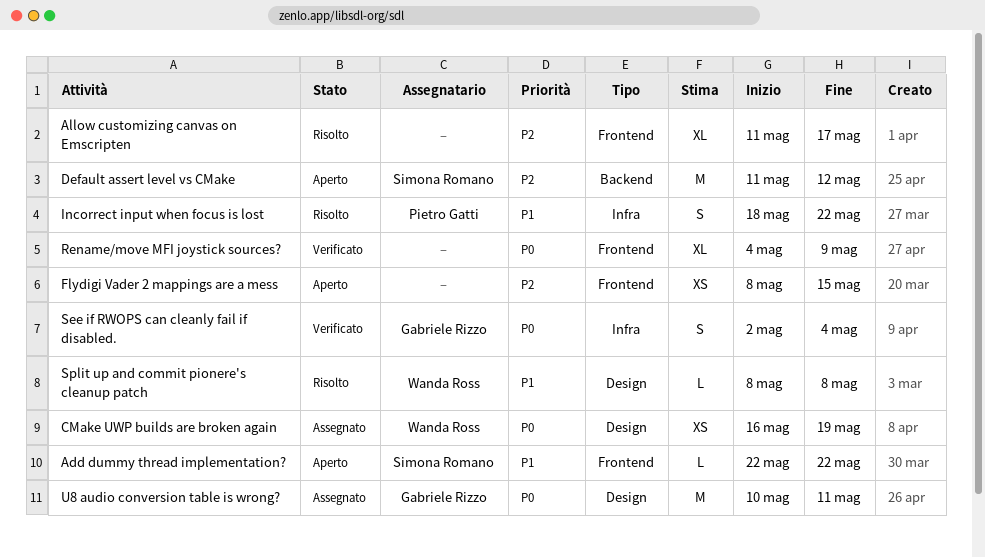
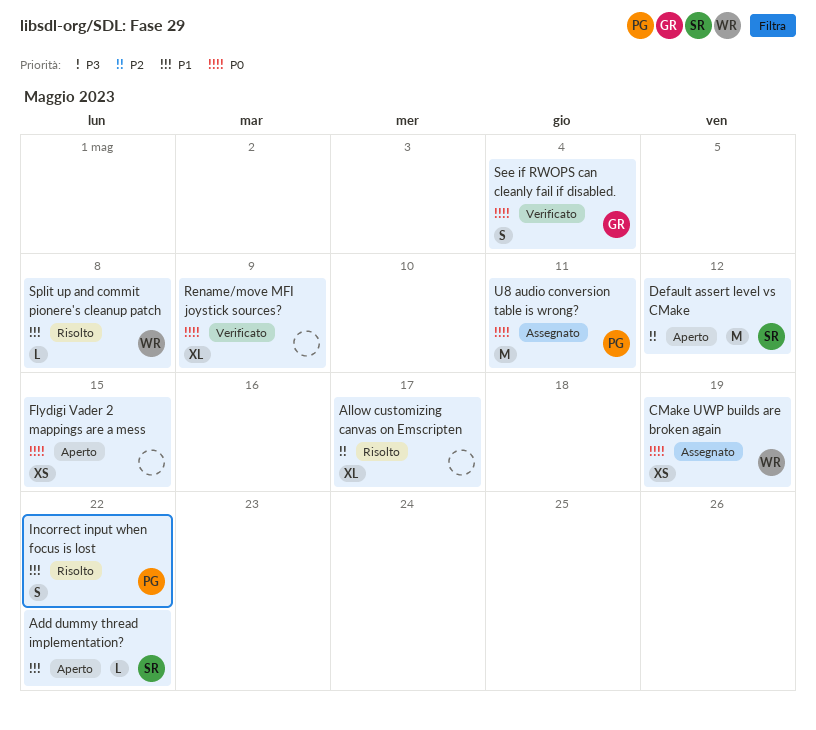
Flydigi Vader 2 mappings are a mess, priority: P2 -> P0
U8 audio conversion table is wrong?, owner: Gabriele Rizzo -> Pietro Gatti

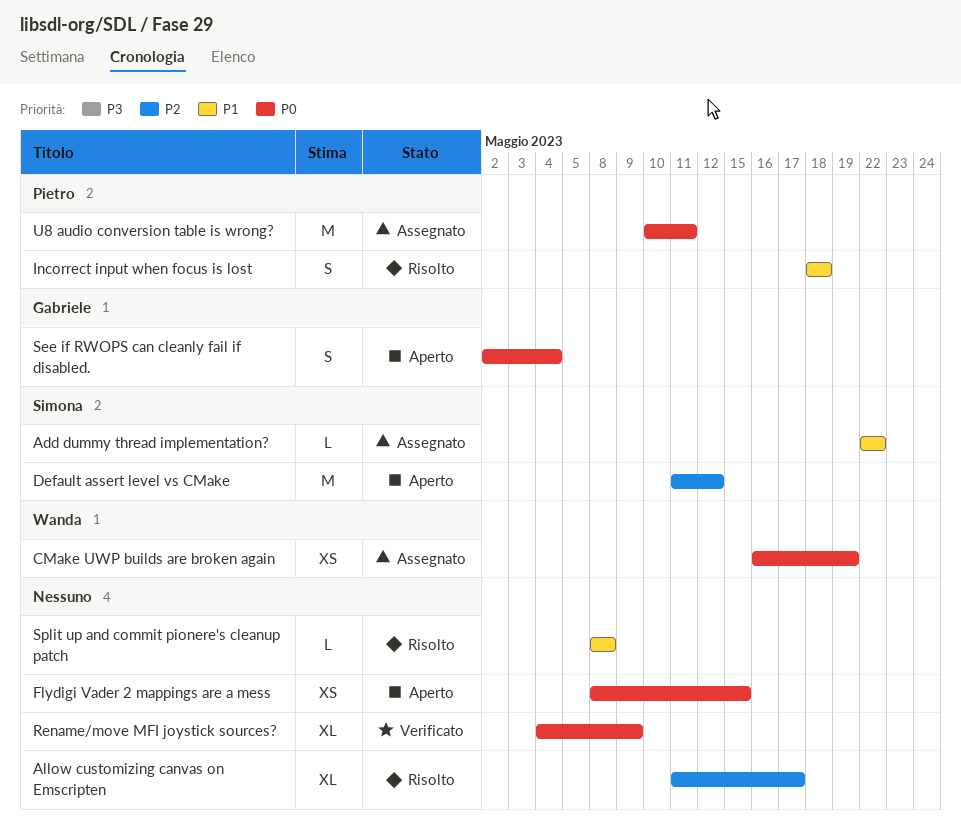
Add dummy thread implementation?, status: Aperto -> Assegnato
Incorrect input when focus is lost, due: May 22 -> May 18
See if RWOPS can cleanly fail if disabled., status: Verificato -> Aperto
Split up and commit pionere's cleanup patch, owner: Wanda -> none

